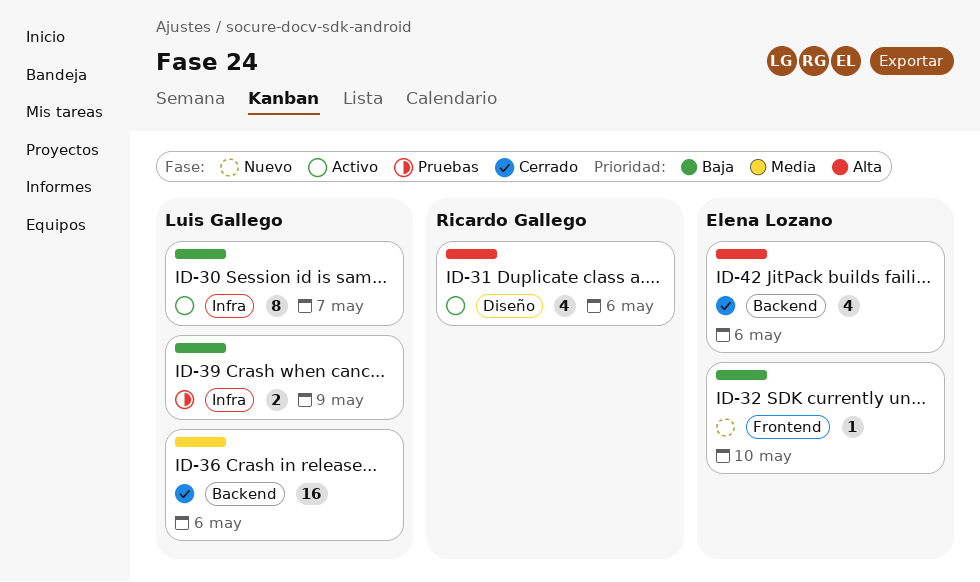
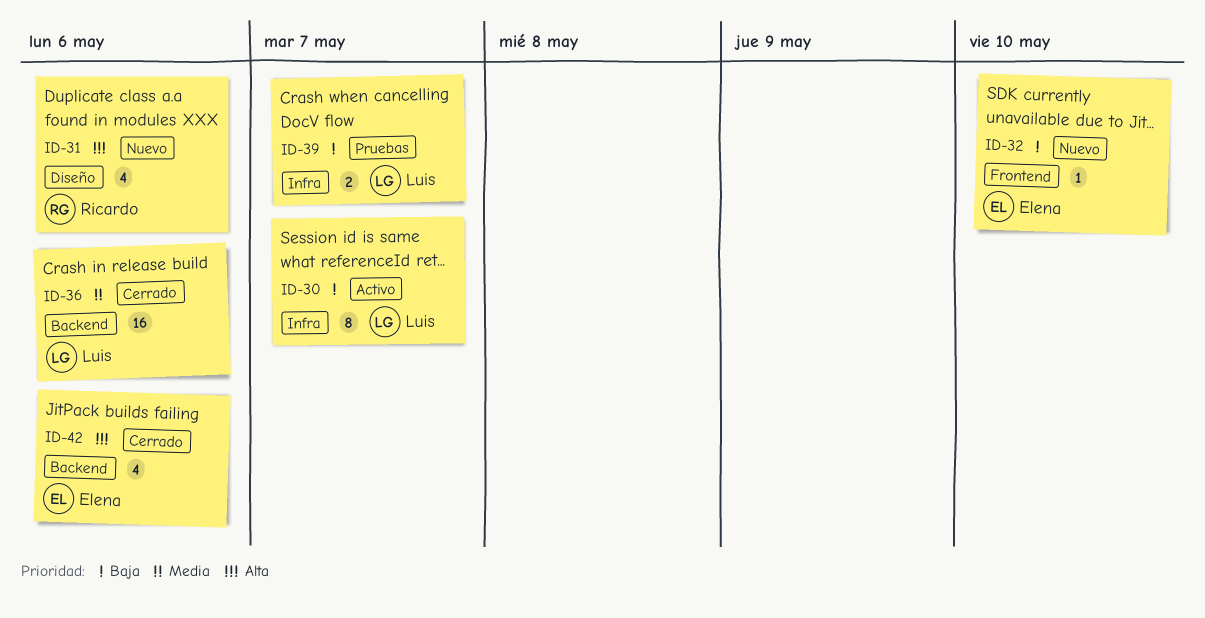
ID-31, status: Activo -> Nuevo
ID-39, due: May 9 -> May 7

